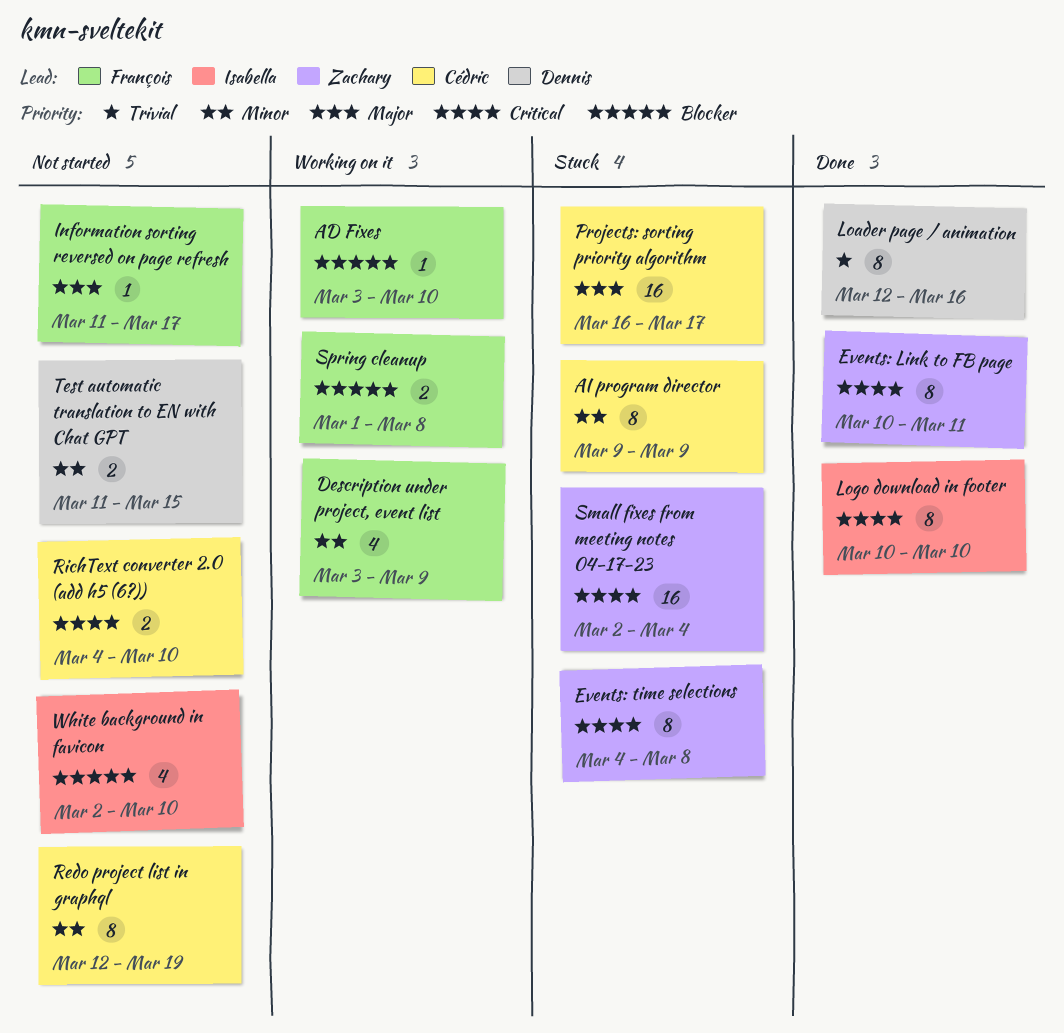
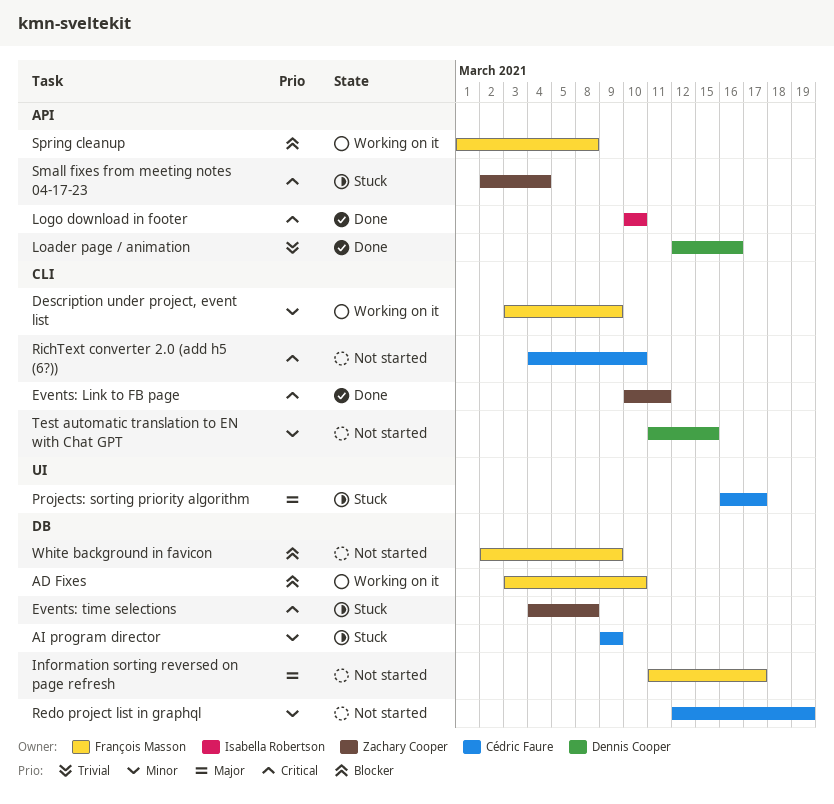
White background in favicon, owner: Isabella Robertson -> François Masson
White background in favicon, due: Mar 10 -> Mar 9

